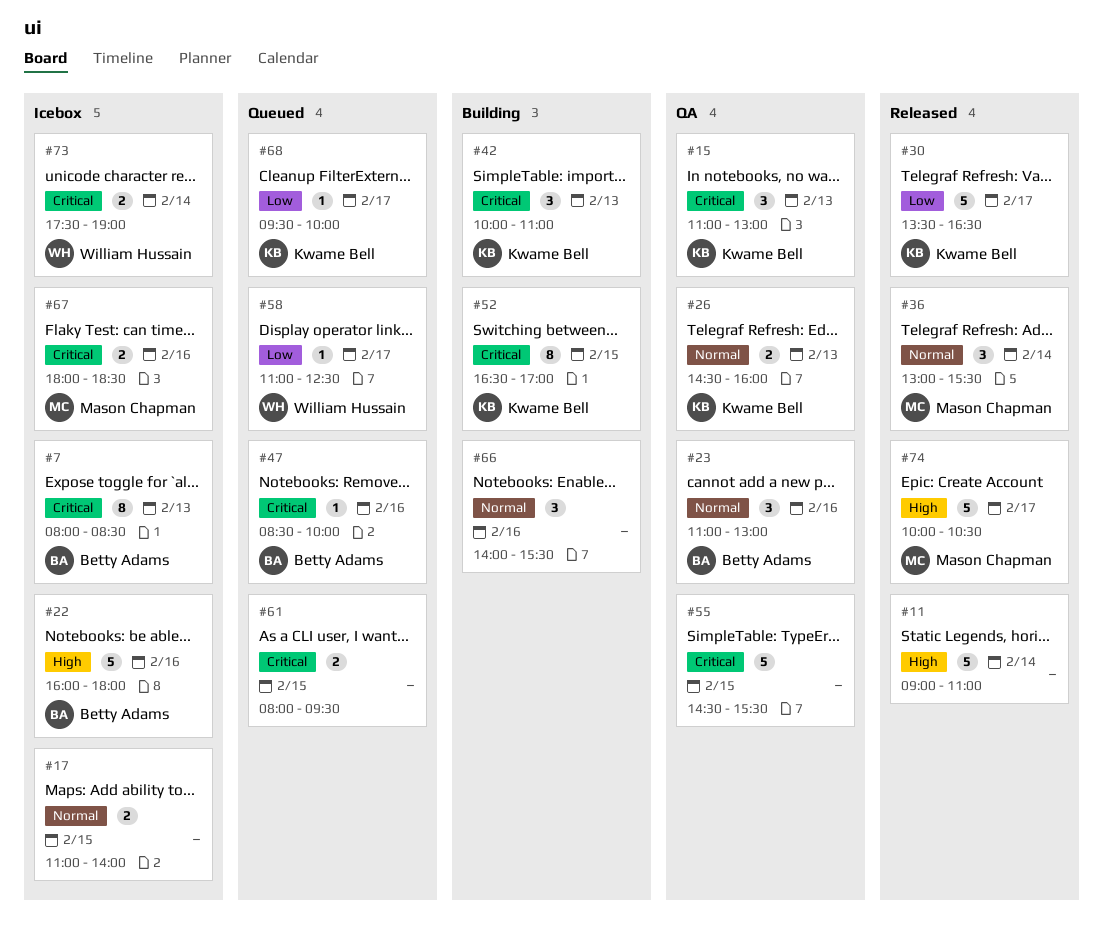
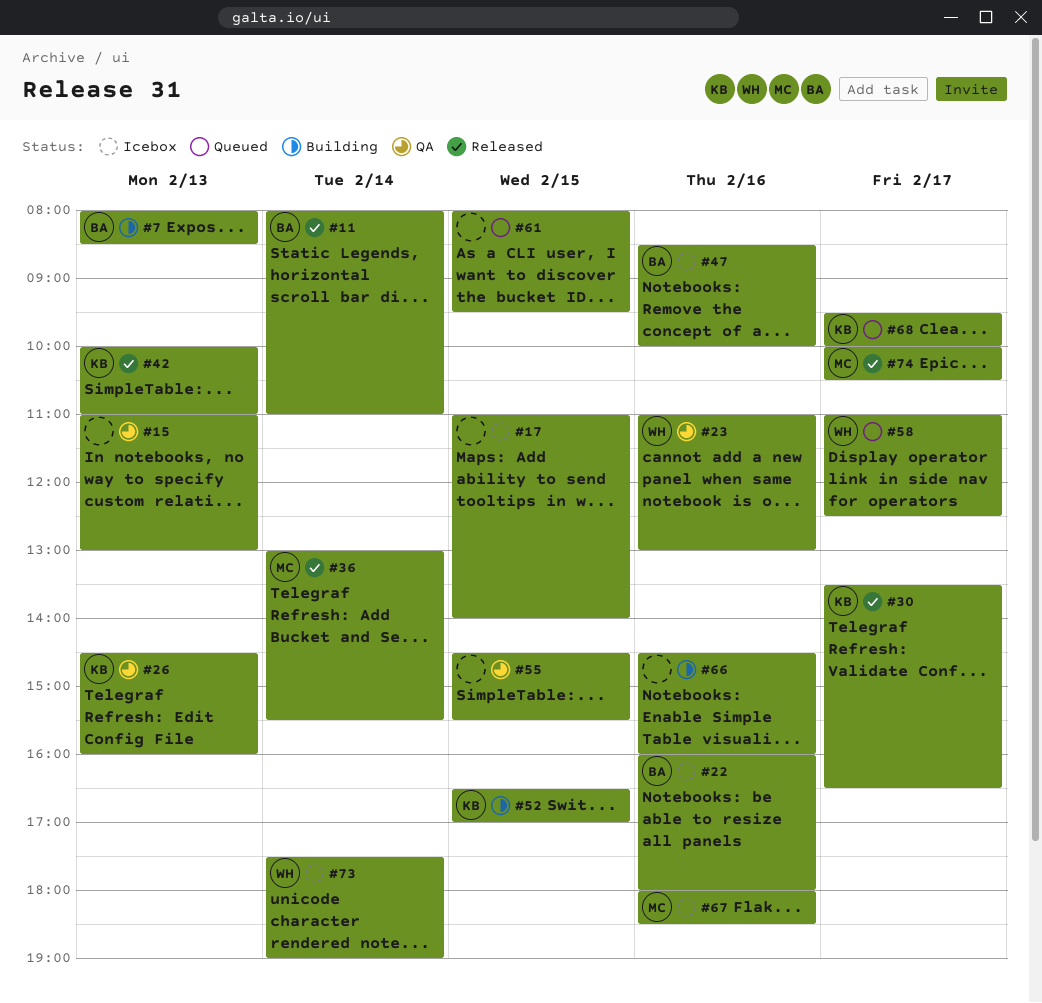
#7, status: Icebox -> Building
#11, owner: none -> Betty Adams
#11, begins: 09:00 -> 08:00
#15, owner: Kwame Bell -> none
#23, owner: Betty Adams -> William Hussain
#42, status: Building -> Released
#47, status: Queued -> Icebox
#66, begins: 14:00 -> 14:30
#66, ends: 15:30 -> 16:00

